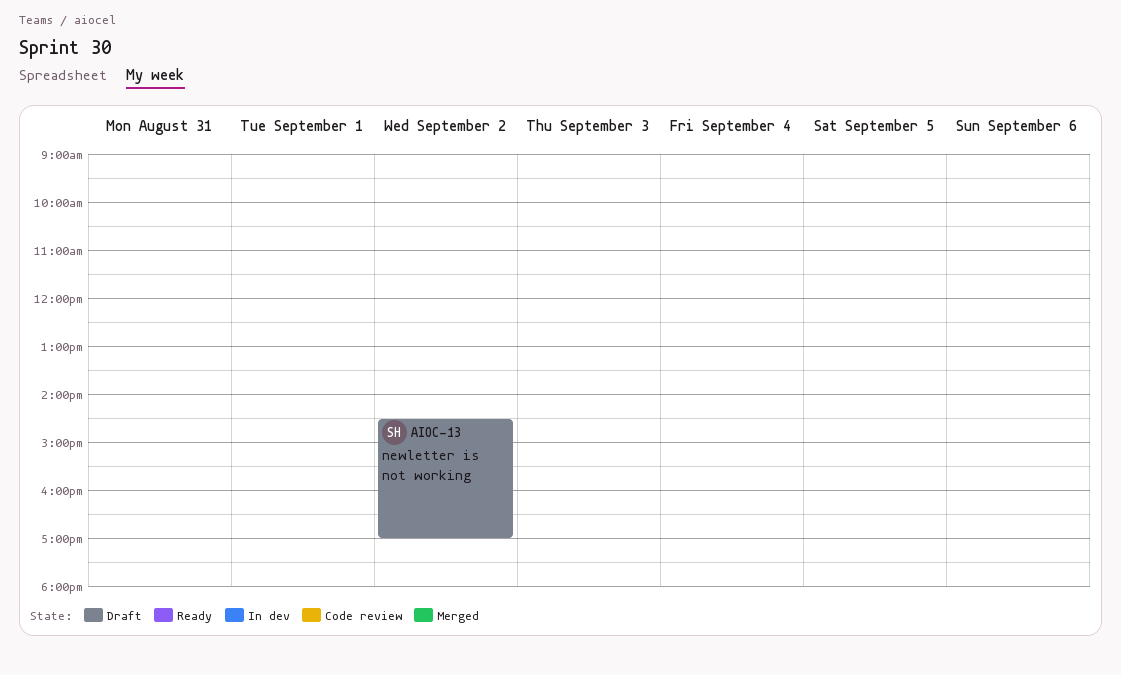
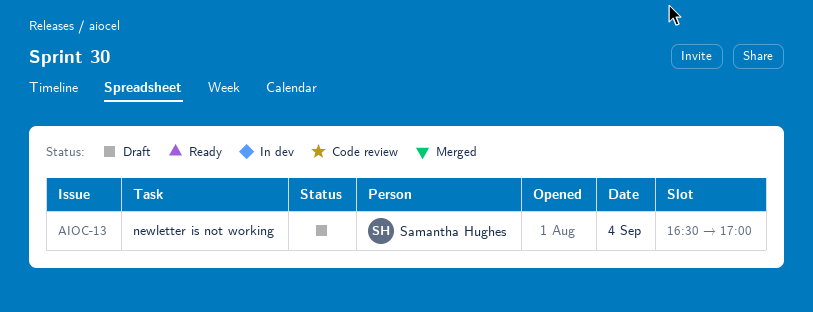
AIOC-13, day: Sep 2 -> Sep 4
AIOC-13, begins: 14:30 -> 16:30

